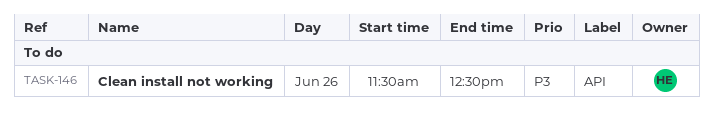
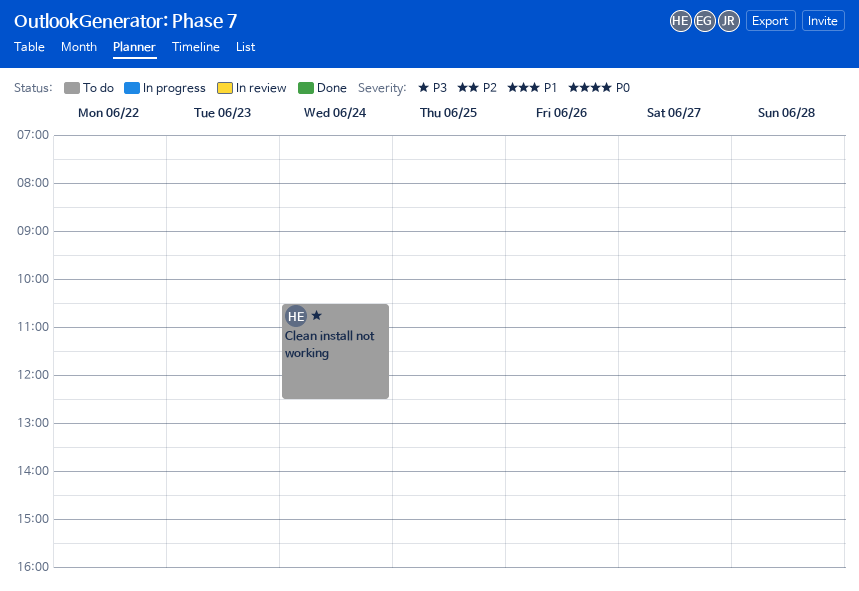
Clean install not working, day: Jun 26 -> Jun 24
Clean install not working, begins: 11:30 -> 10:30

